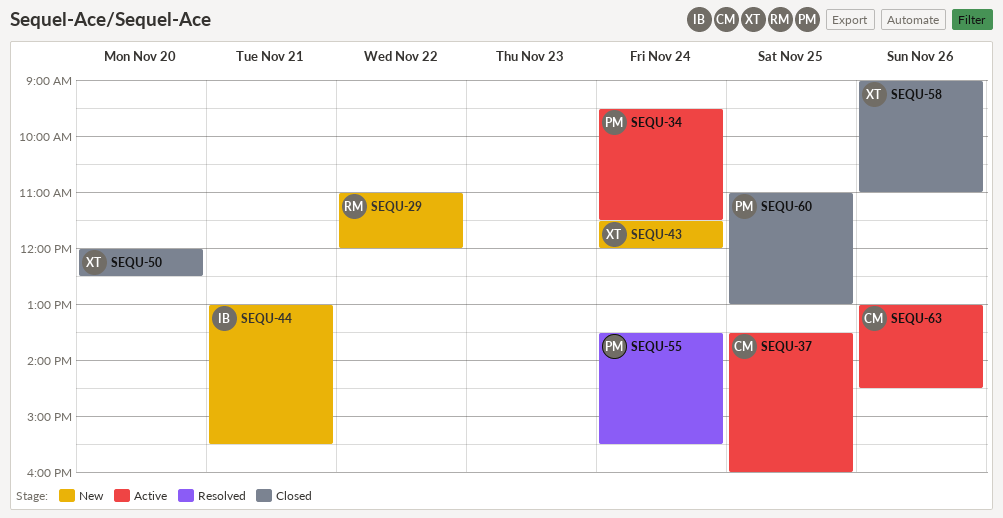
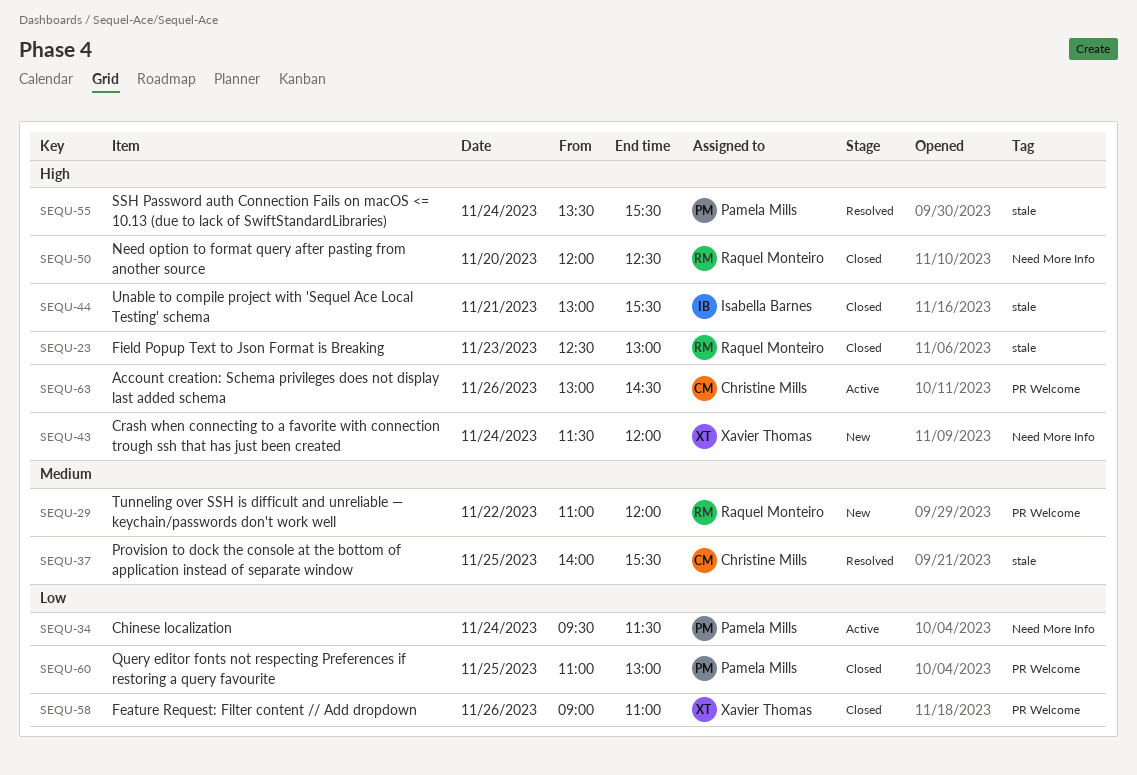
SEQU-23: none -> present
SEQU-37, status: Active -> Resolved
SEQU-37, begins: 13:30 -> 14:00
SEQU-37, ends: 16:00 -> 15:30
SEQU-44, status: New -> Closed
SEQU-50, owner: Xavier Thomas -> Raquel Monteiro

